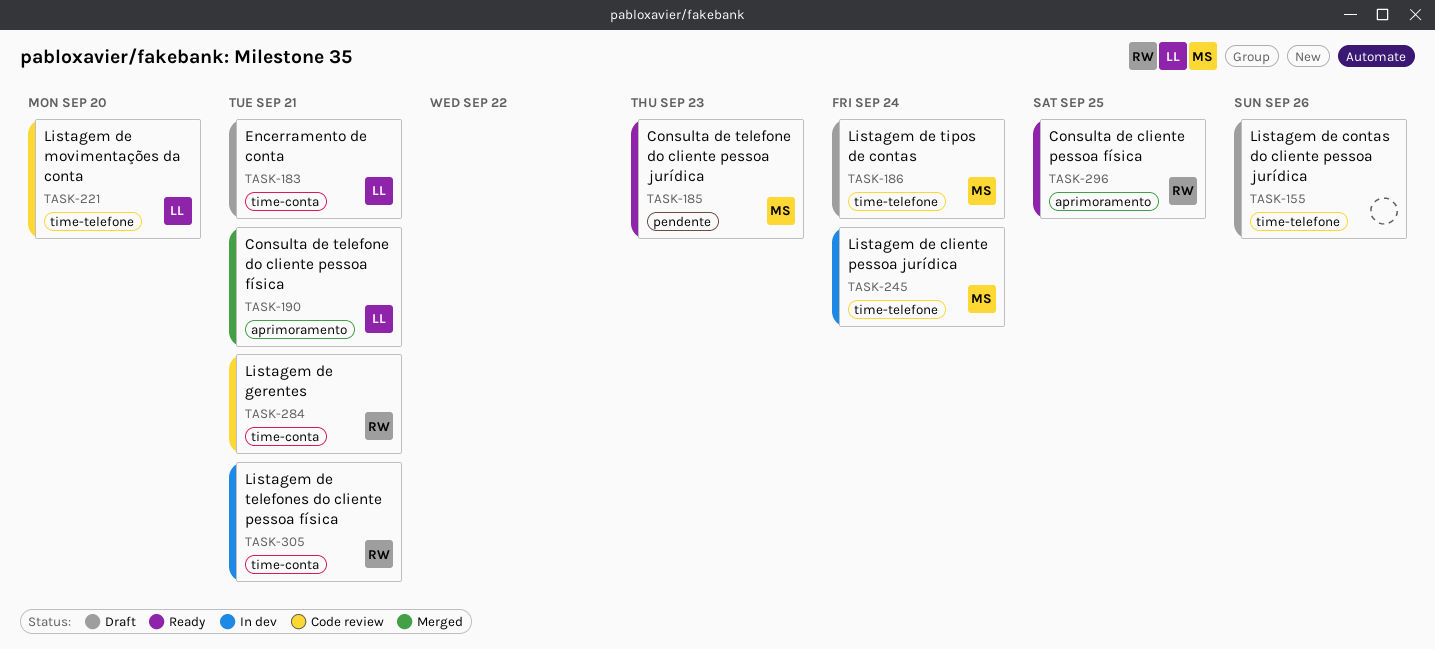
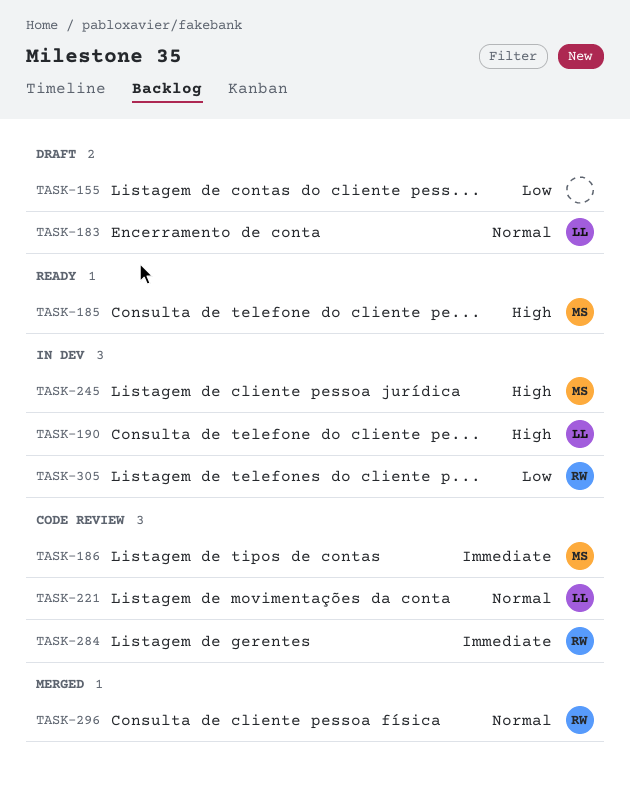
TASK-186, status: Draft -> Code review
TASK-190, status: Merged -> In dev
TASK-296, status: Ready -> Merged

